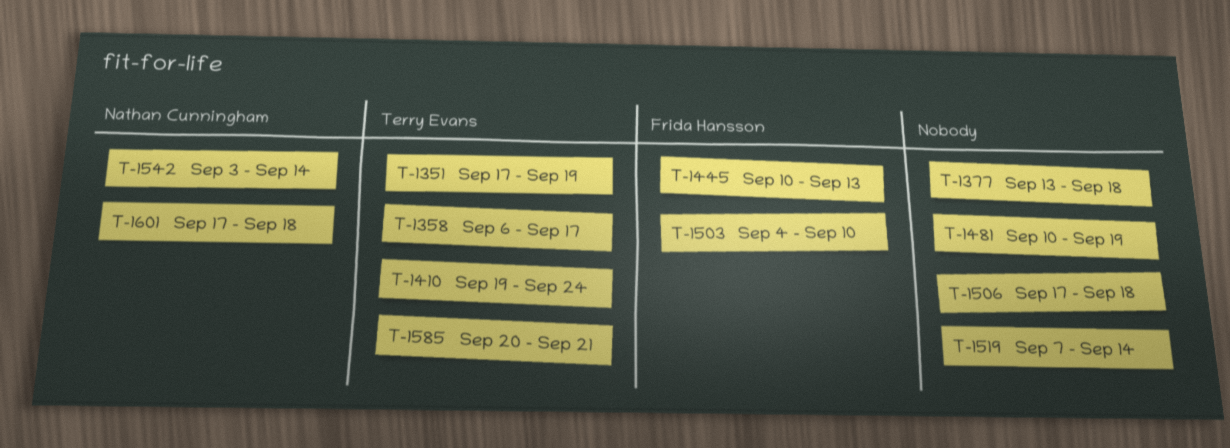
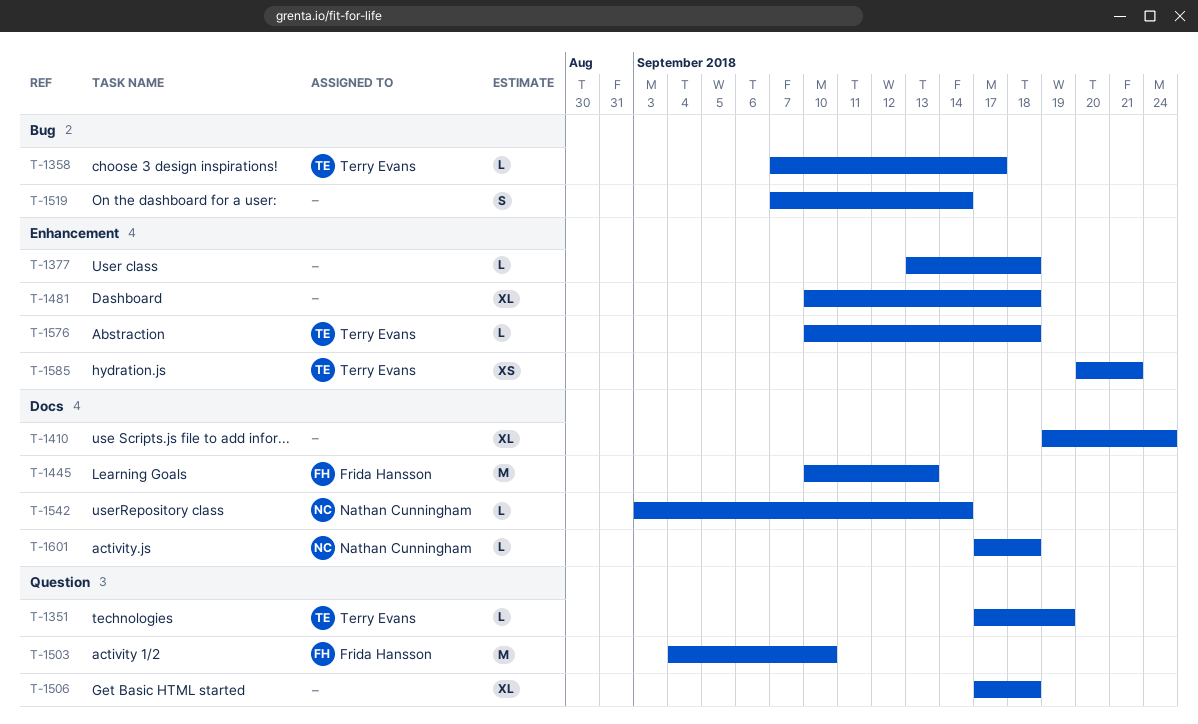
T-1358, start: Sep 6 -> Sep 7
T-1410, owner: Terry Evans -> none
T-1481, due: Sep 19 -> Sep 18
T-1576: none -> present

